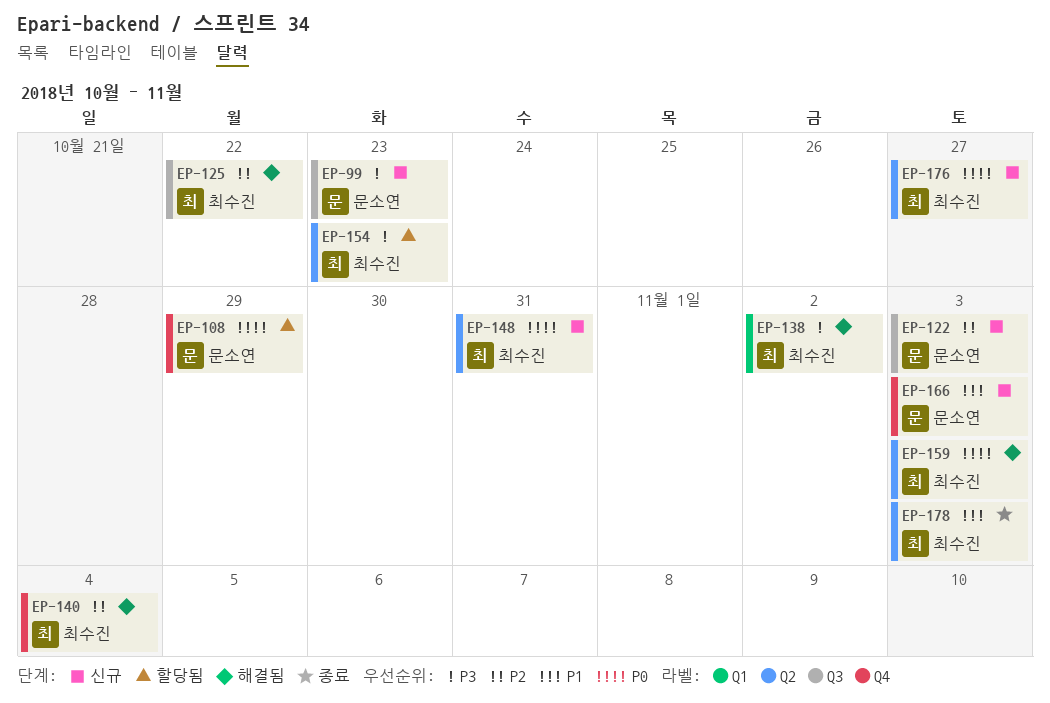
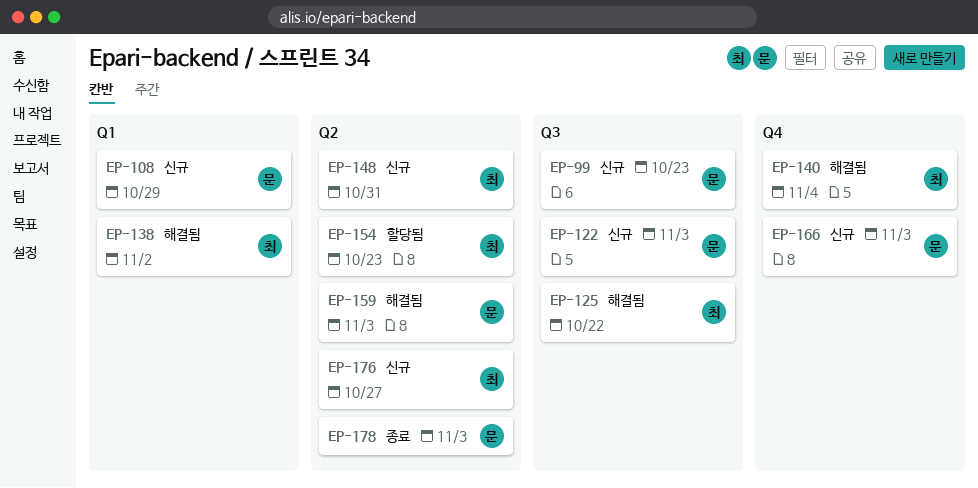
EP-108, status: 할당됨 -> 신규
EP-108, label: Q4 -> Q1
EP-159, owner: 최수진 -> 문소연
EP-178, owner: 최수진 -> 문소연

